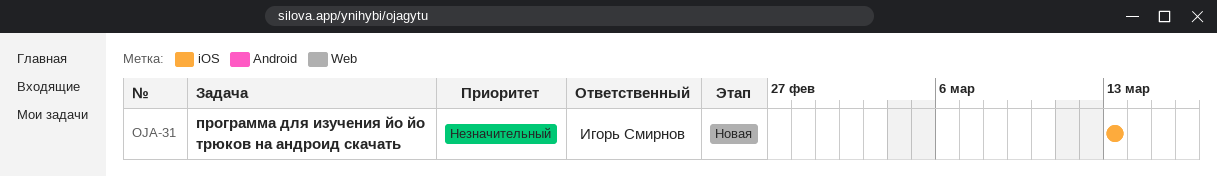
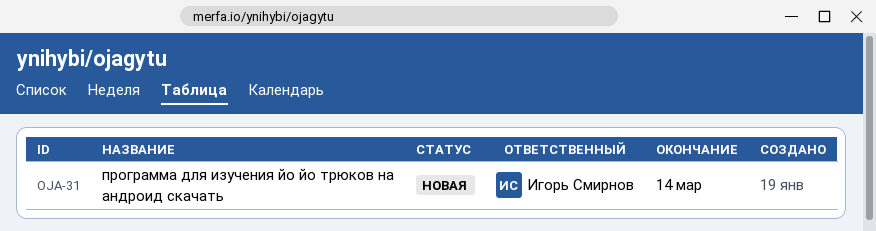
OJA-31, due: Mar 13 -> Mar 14

